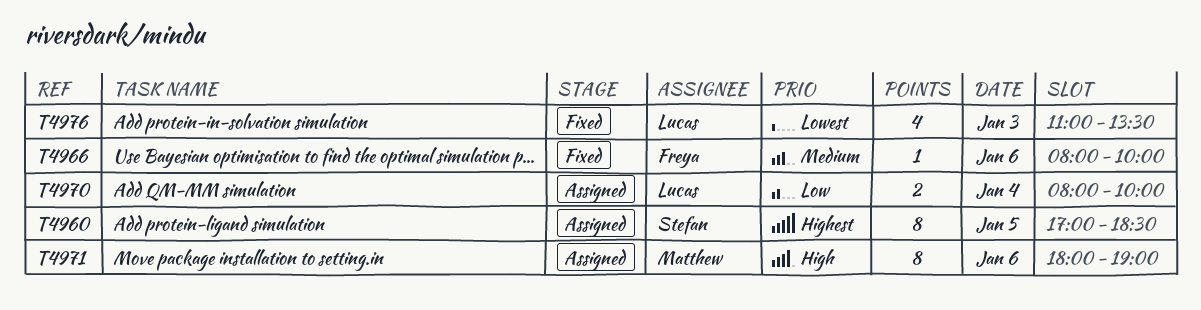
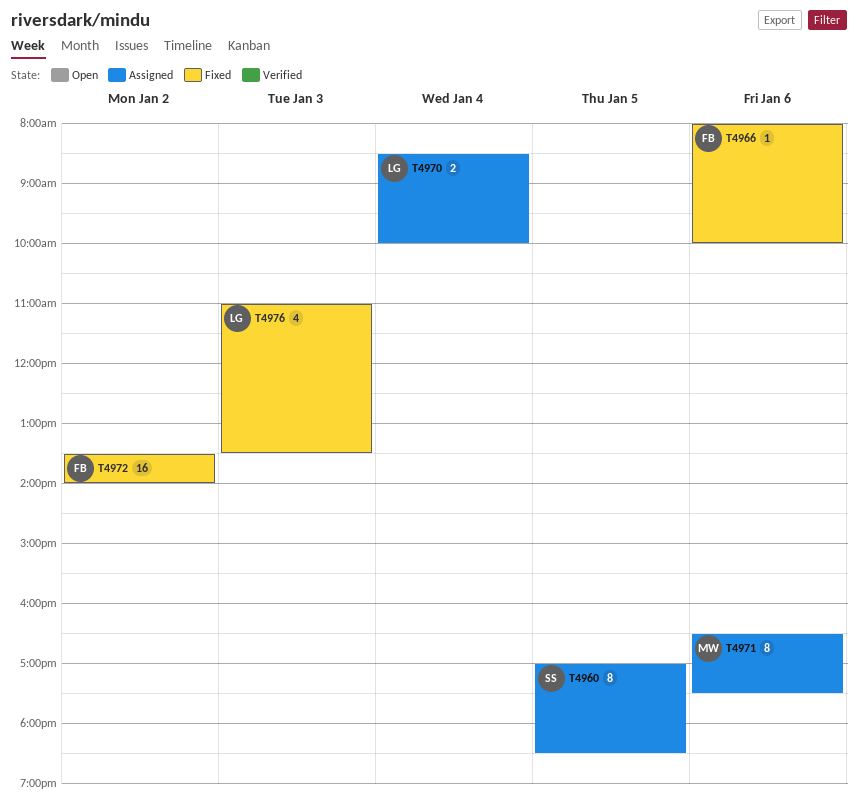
T4970, begins: 08:00 -> 08:30
T4971, begins: 18:00 -> 16:30
T4971, ends: 19:00 -> 17:30
T4972: none -> present

